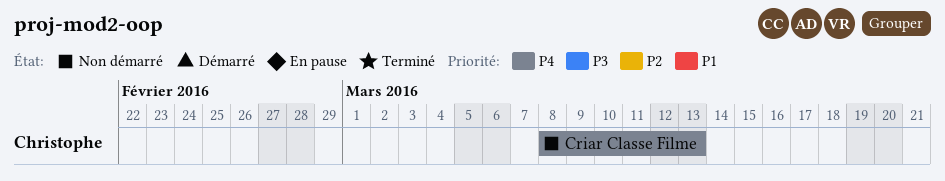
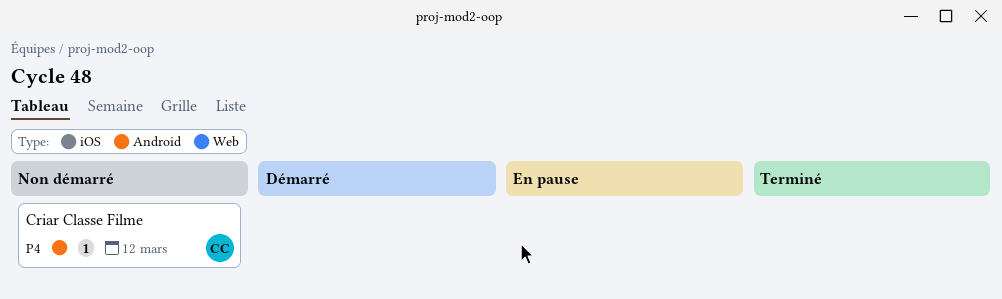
Criar Classe Filme, due: Mar 13 -> Mar 12

